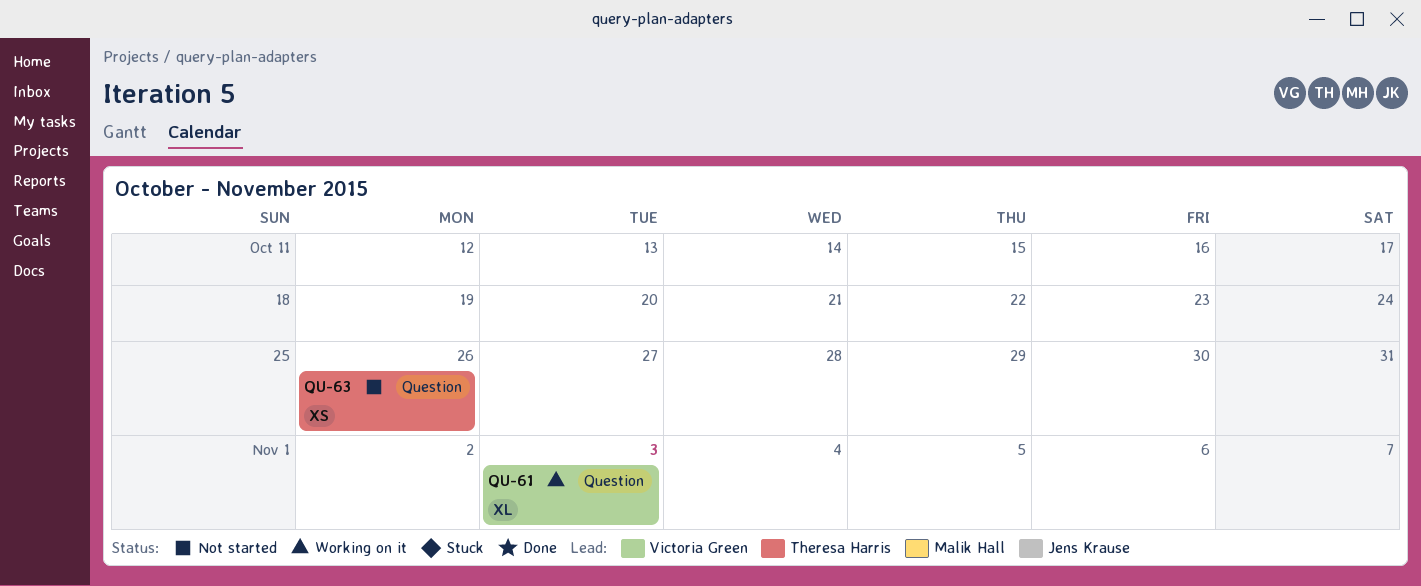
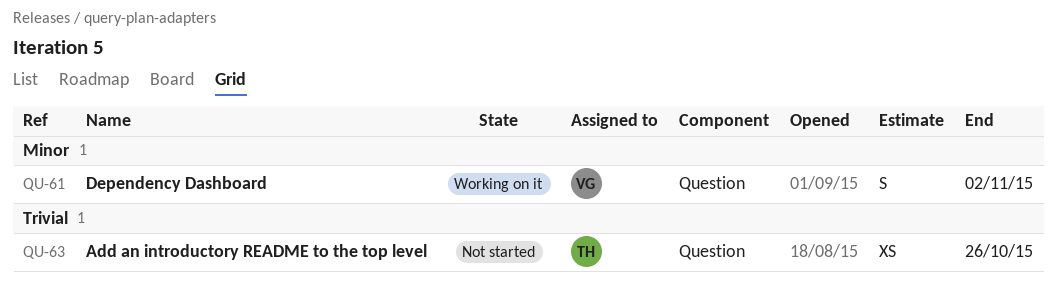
QU-61, estimate: XL -> S
QU-61, due: Nov 3 -> Nov 2

